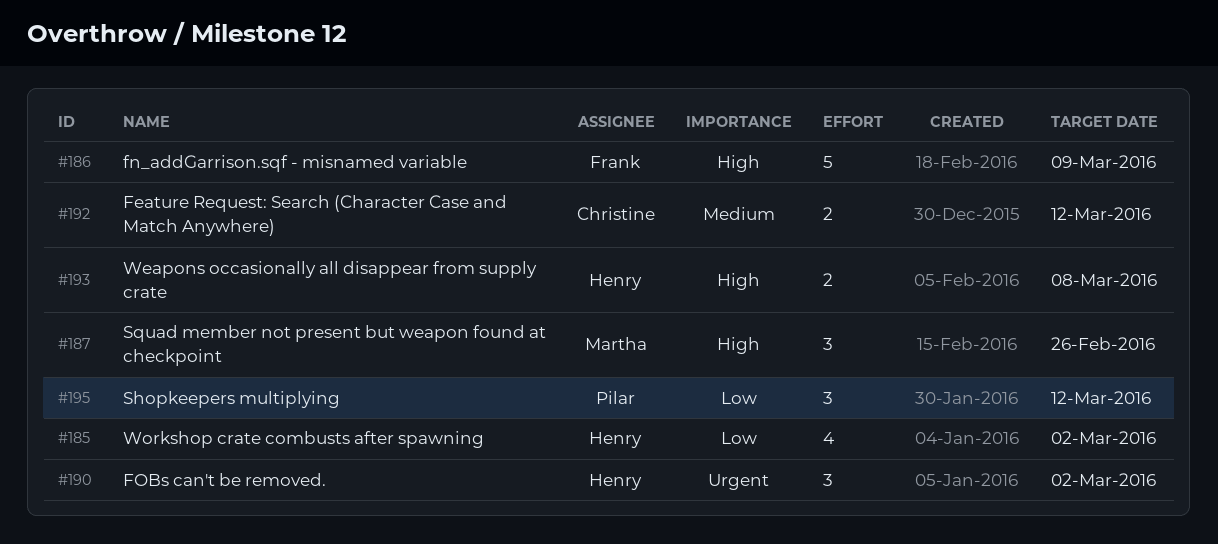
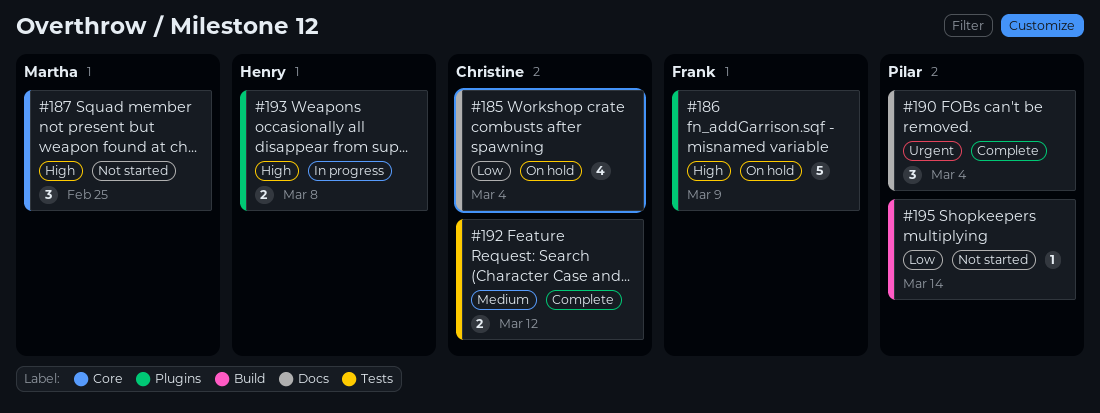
#185, owner: Henry -> Christine
#185, due: Mar 2 -> Mar 4
#187, due: Feb 26 -> Feb 25
#190, owner: Henry -> Pilar
#190, due: Mar 2 -> Mar 4
#195, estimate: 3 -> 1
#195, due: Mar 12 -> Mar 14

